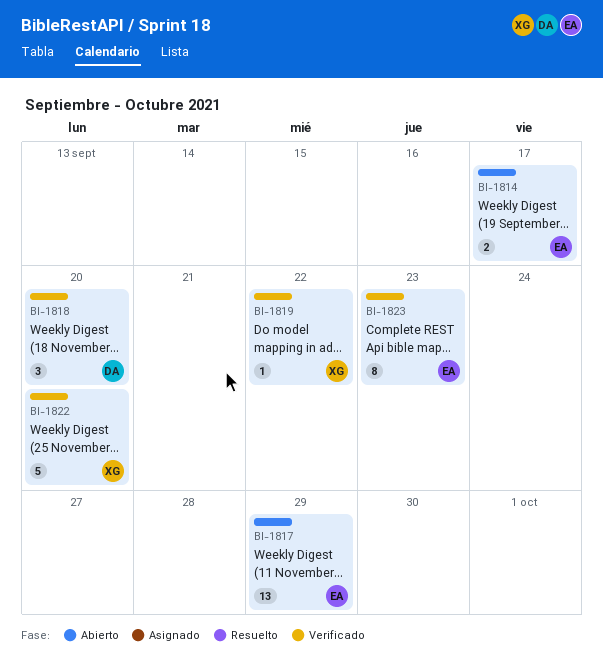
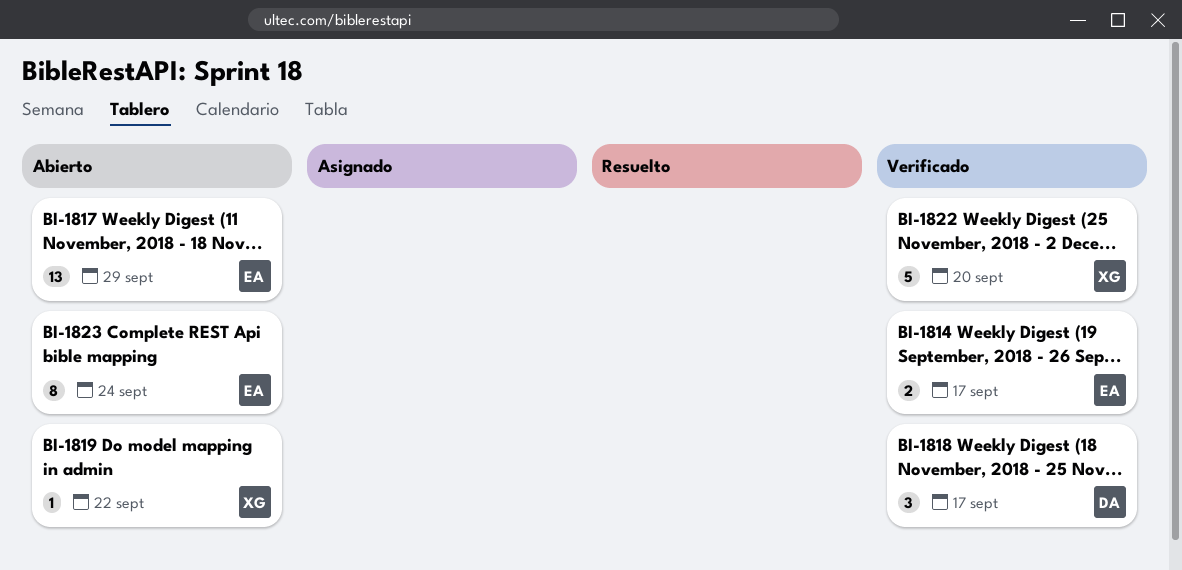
BI-1814, status: Abierto -> Verificado
BI-1818, due: Sep 20 -> Sep 17
BI-1819, status: Verificado -> Abierto
BI-1823, status: Verificado -> Abierto
BI-1823, due: Sep 23 -> Sep 24

